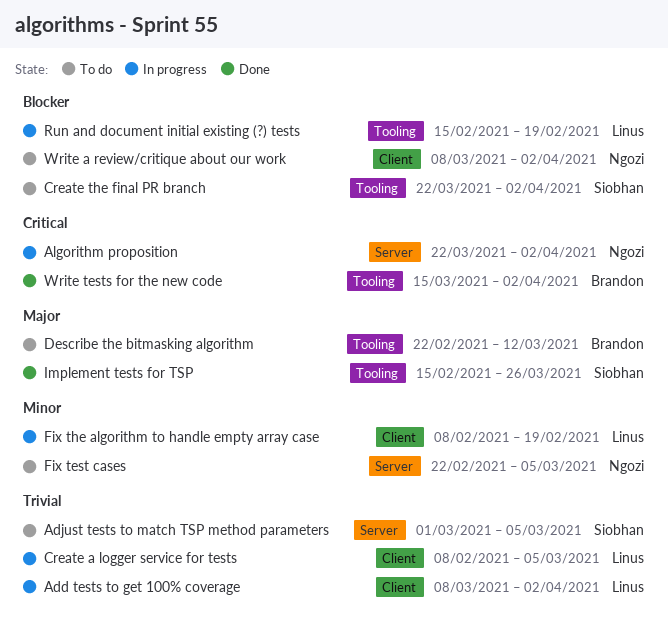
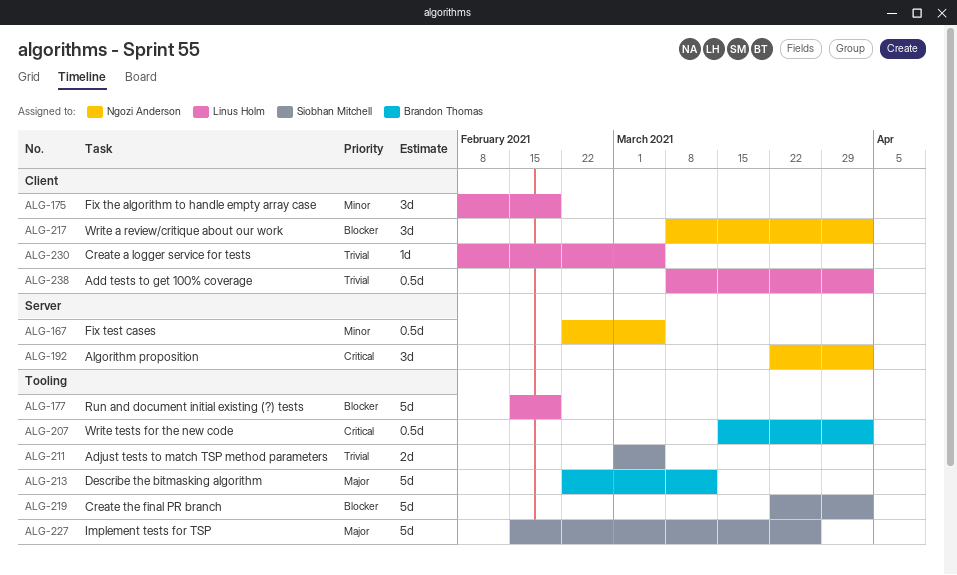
Adjust tests to match TSP method parameters, label: Server -> Tooling

